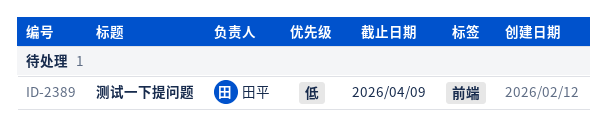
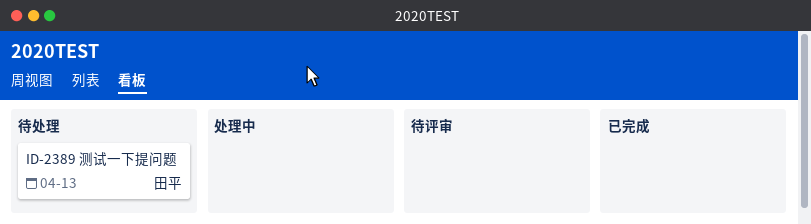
ID-2389, due: Apr 9 -> Apr 13

